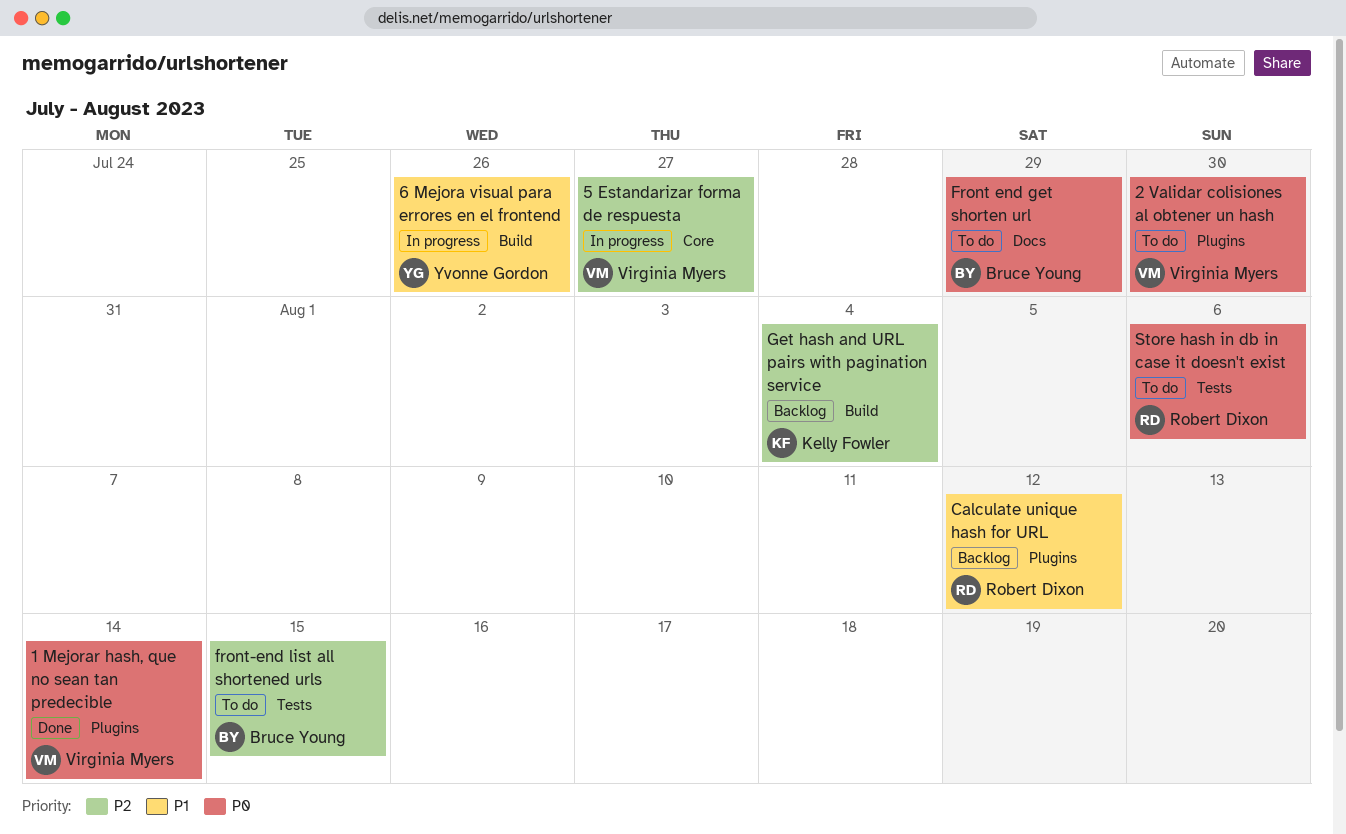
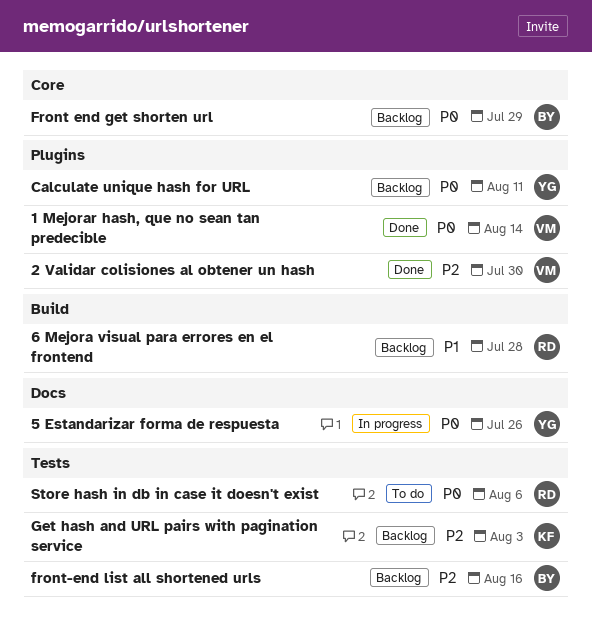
2 Validar colisiones al obtener un hash, status: To do -> Done
2 Validar colisiones al obtener un hash, priority: P0 -> P2
5 Estandarizar forma de respuesta, owner: Virginia Myers -> Yvonne Gordon
5 Estandarizar forma de respuesta, priority: P2 -> P0
5 Estandarizar forma de respuesta, label: Core -> Docs
5 Estandarizar forma de respuesta, due: Jul 27 -> Jul 26
6 Mejora visual para errores en el frontend, status: In progress -> Backlog
6 Mejora visual para errores en el frontend, owner: Yvonne Gordon -> Robert Dixon
6 Mejora visual para errores en el frontend, due: Jul 26 -> Jul 28
Calculate unique hash for URL, owner: Robert Dixon -> Yvonne Gordon
Calculate unique hash for URL, priority: P1 -> P0
Calculate unique hash for URL, due: Aug 12 -> Aug 11
Front end get shorten url, status: To do -> Backlog
Front end get shorten url, label: Docs -> Core
front-end list all shortened urls, status: To do -> Backlog
front-end list all shortened urls, due: Aug 15 -> Aug 16
Get hash and URL pairs with pagination service, label: Build -> Tests
Get hash and URL pairs with pagination service, due: Aug 4 -> Aug 3

